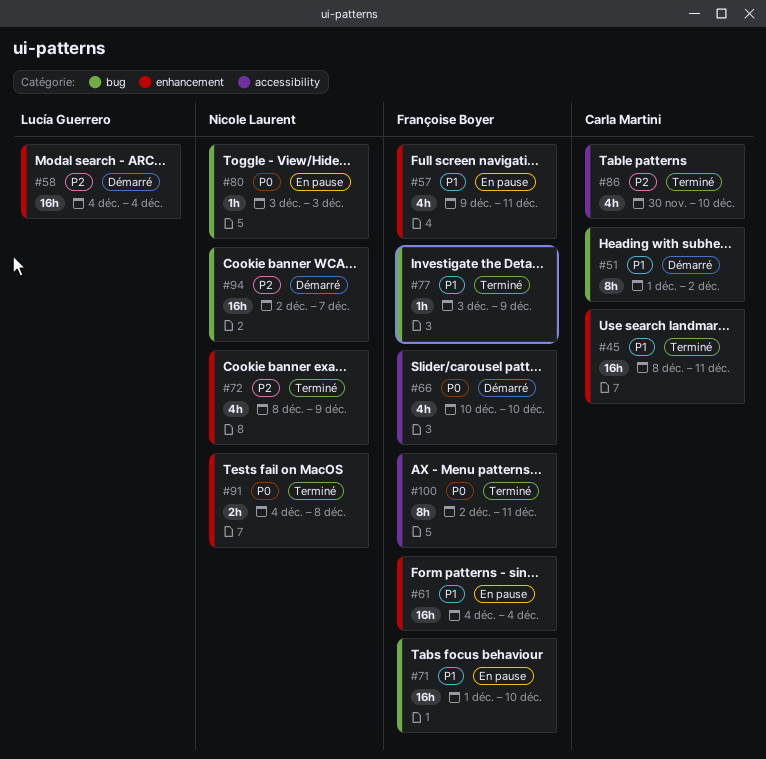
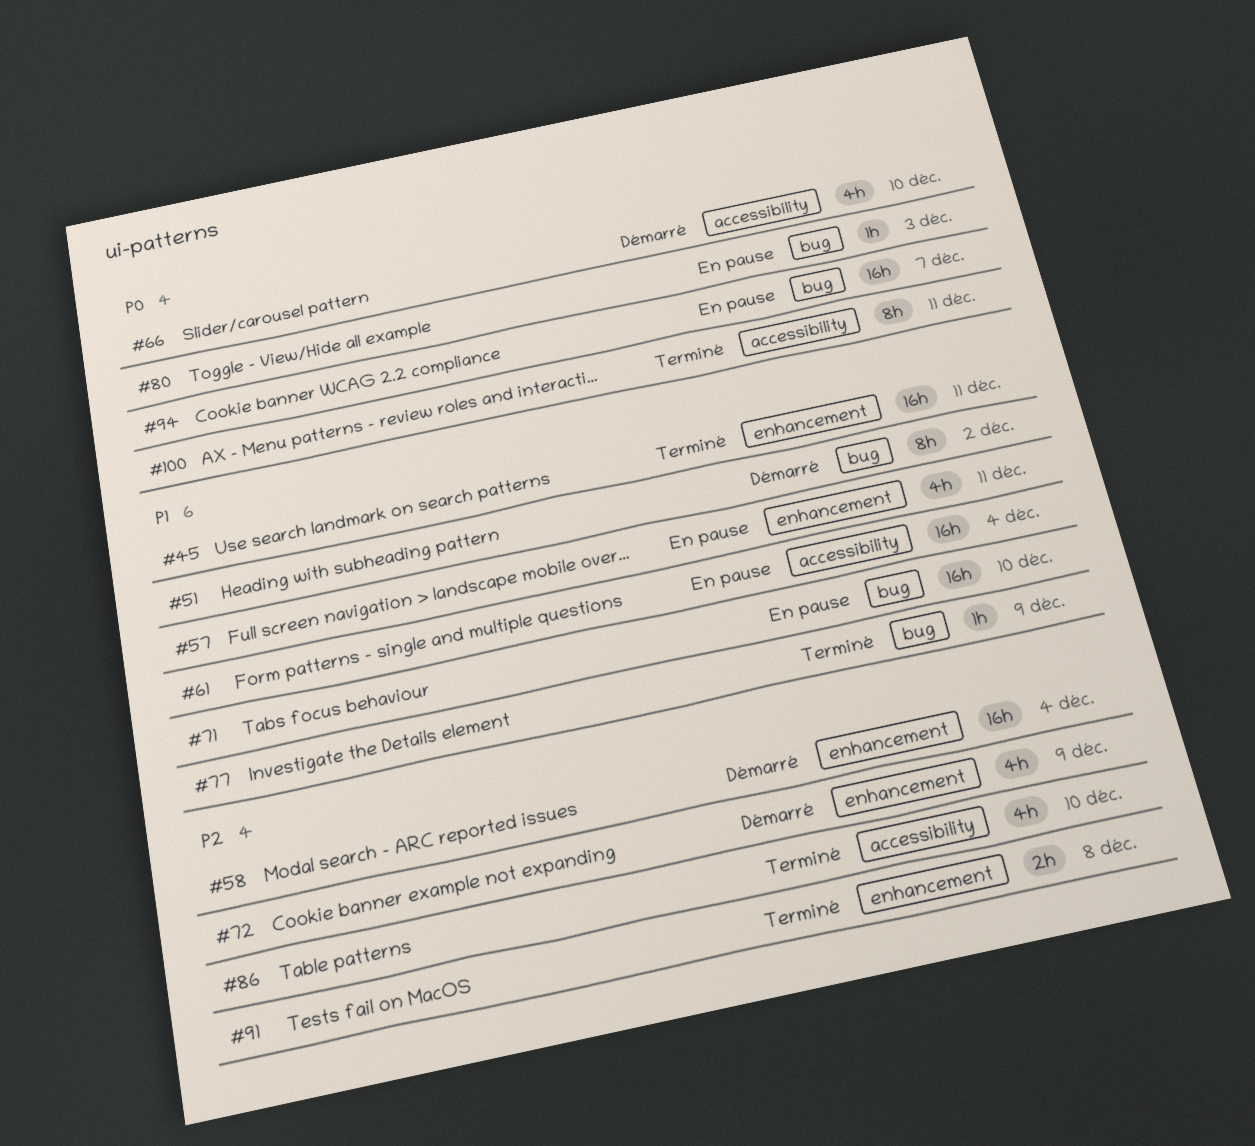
#61, label: enhancement -> accessibility
#72, status: Terminé -> Démarré
#91, priority: P0 -> P2
#94, status: Démarré -> En pause
#94, priority: P2 -> P0

